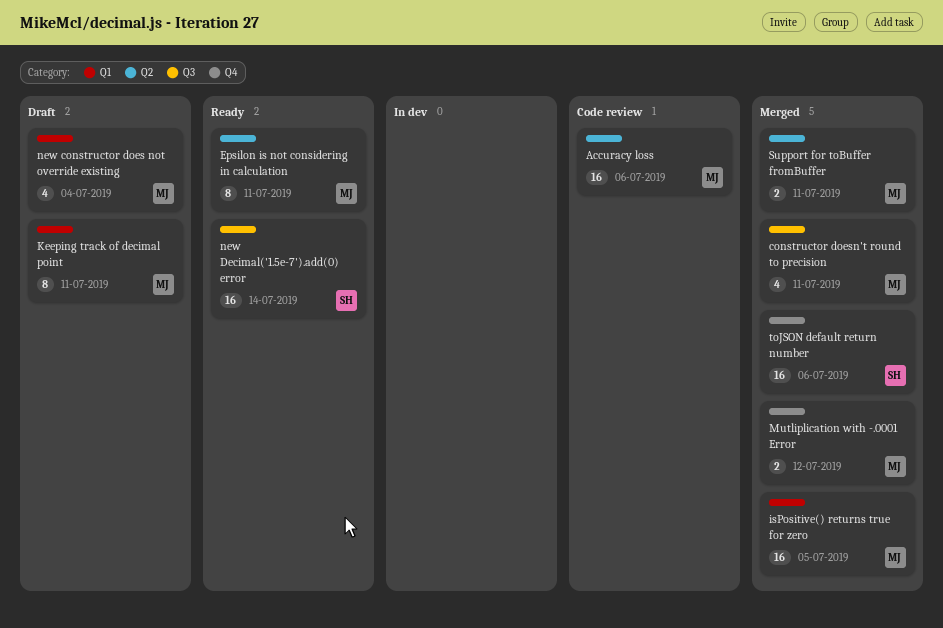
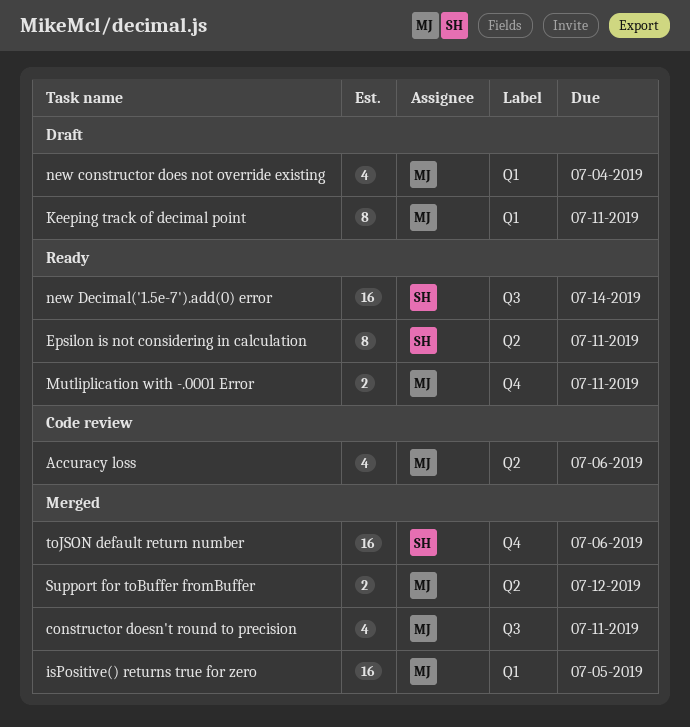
Accuracy loss, estimate: 16 -> 4
Epsilon is not considering in calculation, owner: MJ -> SH
Mutliplication with -.0001 Error, status: Merged -> Ready
Mutliplication with -.0001 Error, due: Jul 12 -> Jul 11
Support for toBuffer fromBuffer, due: Jul 11 -> Jul 12

